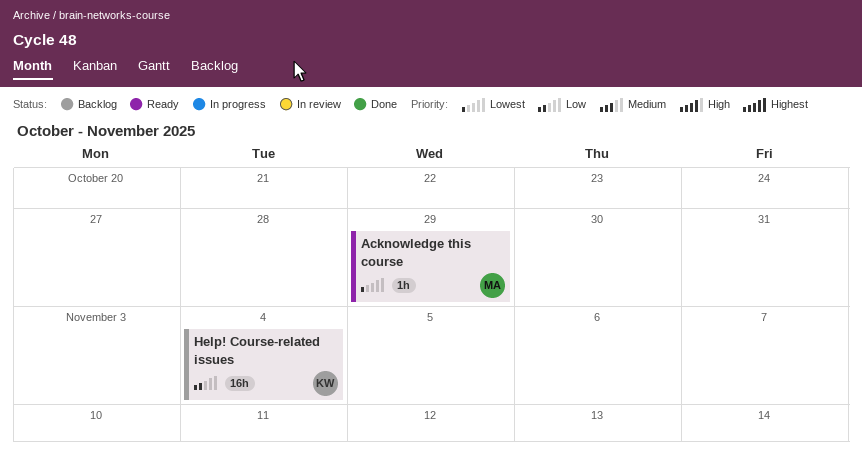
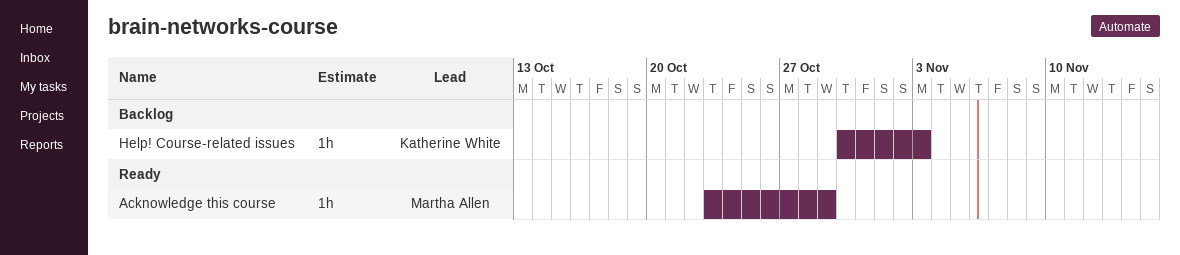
Help! Course-related issues, estimate: 16h -> 1h
Help! Course-related issues, due: Nov 4 -> Nov 3

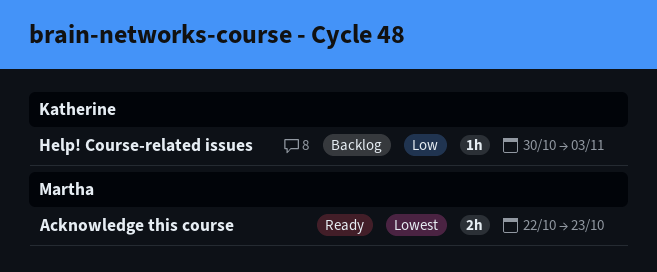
Acknowledge this course, estimate: 1h -> 2h
Acknowledge this course, start: Oct 23 -> Oct 22
Acknowledge this course, due: Oct 29 -> Oct 23

